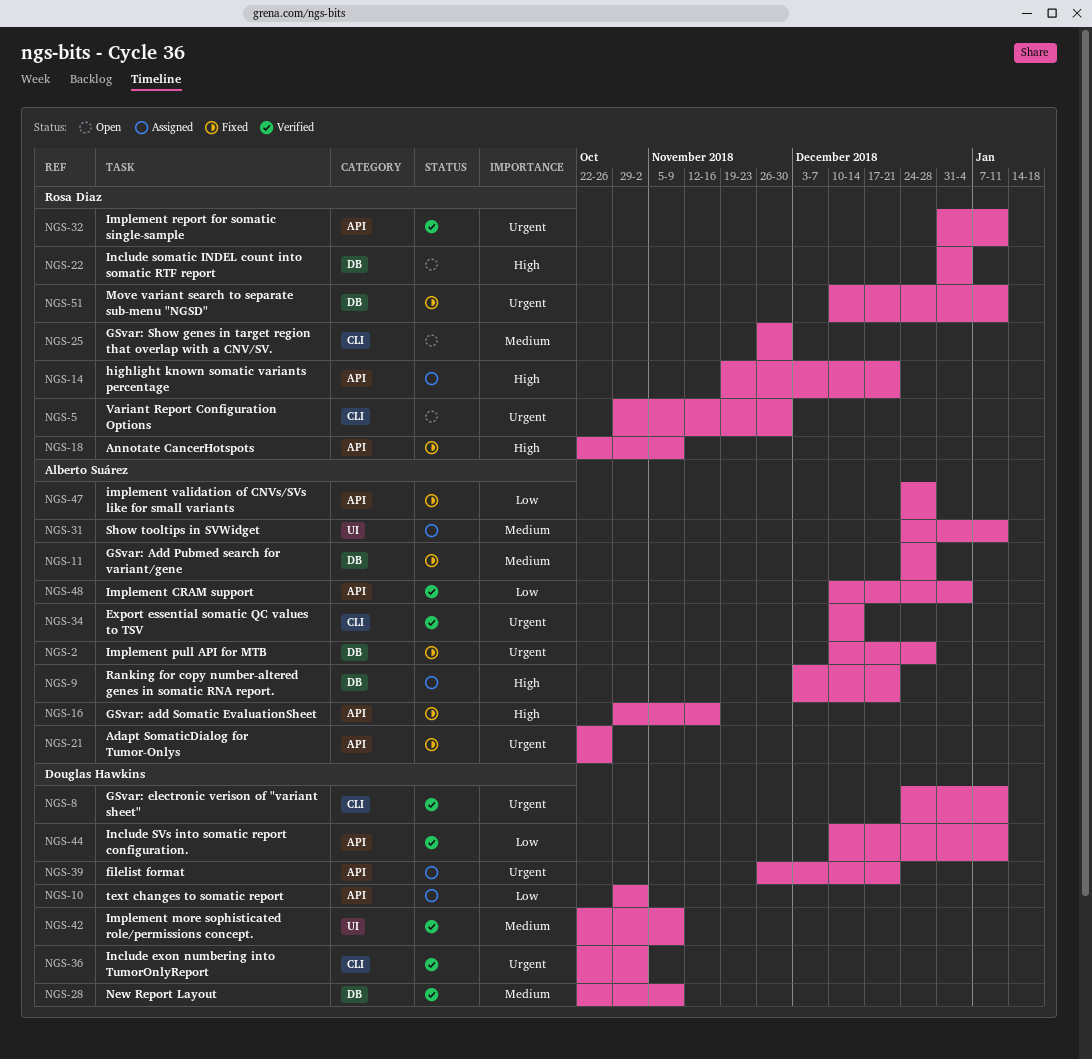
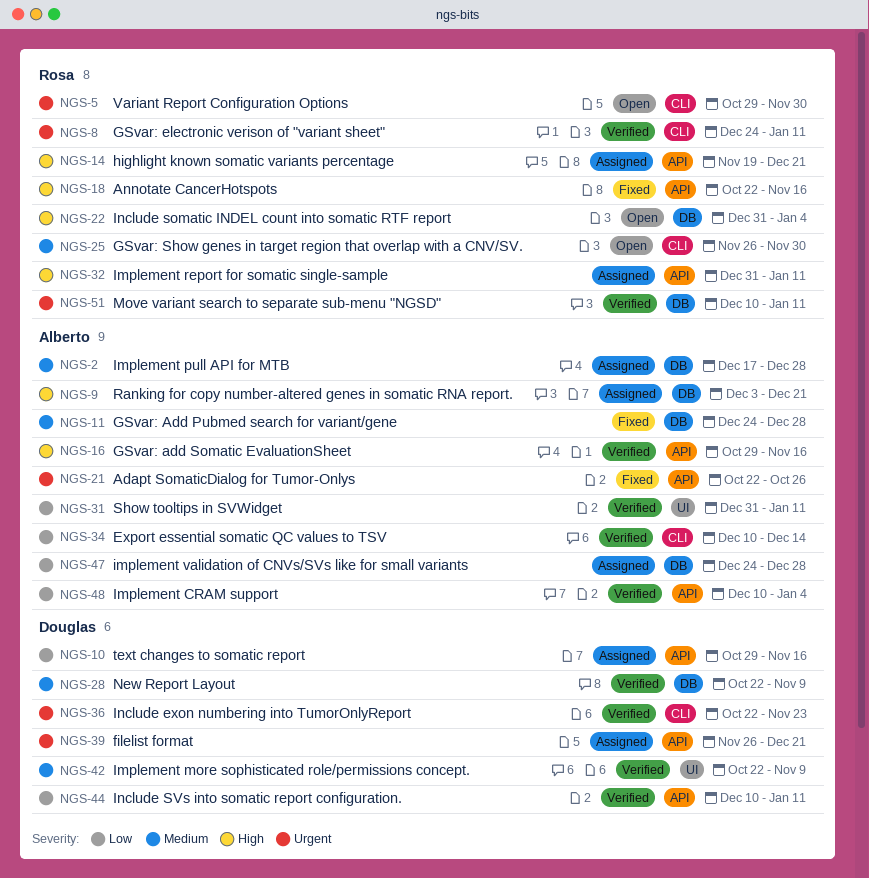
NGS-2, status: Fixed -> Assigned
NGS-2, priority: Urgent -> Medium
NGS-2, start: Dec 10 -> Dec 17
NGS-8, owner: Douglas Hawkins -> Rosa Diaz
NGS-10, due: Nov 2 -> Nov 16
NGS-16, status: Fixed -> Verified
NGS-18, due: Nov 9 -> Nov 16
NGS-31, status: Assigned -> Verified
NGS-31, priority: Medium -> Low
NGS-31, start: Dec 24 -> Dec 31
NGS-32, status: Verified -> Assigned
NGS-32, priority: Urgent -> High
NGS-34, priority: Urgent -> Low
NGS-36, due: Nov 2 -> Nov 23
NGS-47, status: Fixed -> Assigned
NGS-47, label: API -> DB
NGS-51, status: Fixed -> Verified

